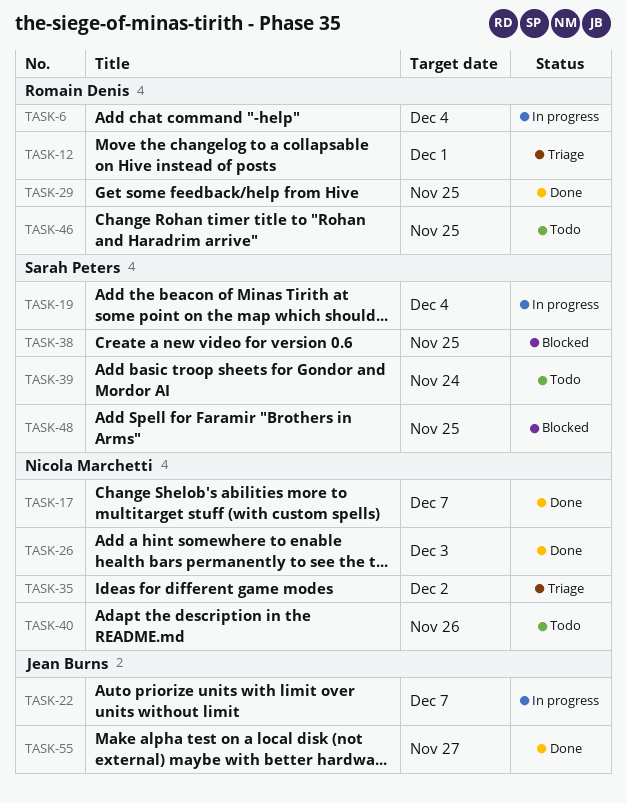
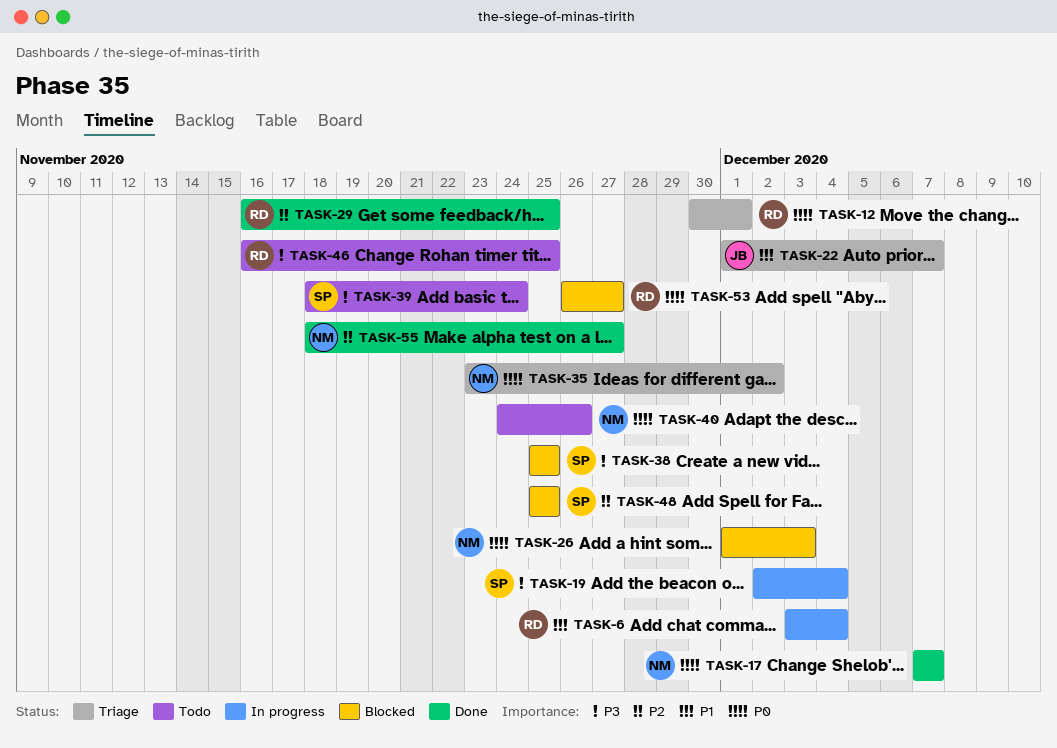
TASK-22, status: In progress -> Triage
TASK-26, status: Done -> Blocked
TASK-53: none -> present
TASK-55, owner: Jean Burns -> Nicola Marchetti

